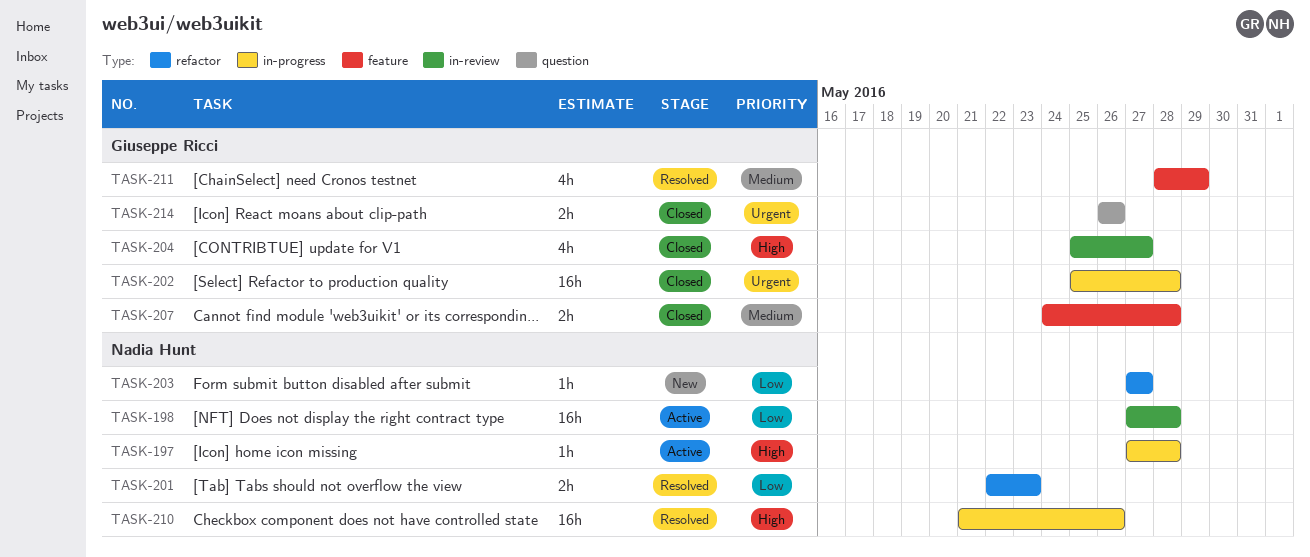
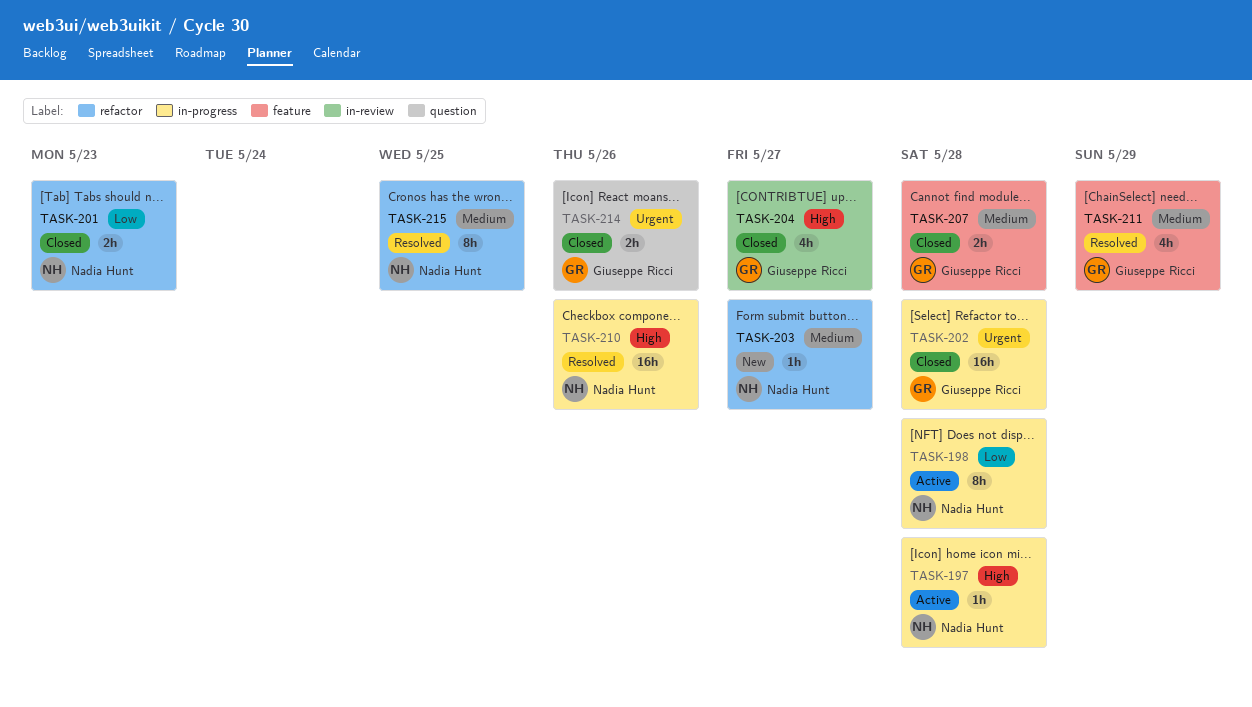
TASK-198, label: in-review -> in-progress
TASK-198, estimate: 16h -> 8h
TASK-201, status: Resolved -> Closed
TASK-203, priority: Low -> Medium
TASK-215: none -> present

